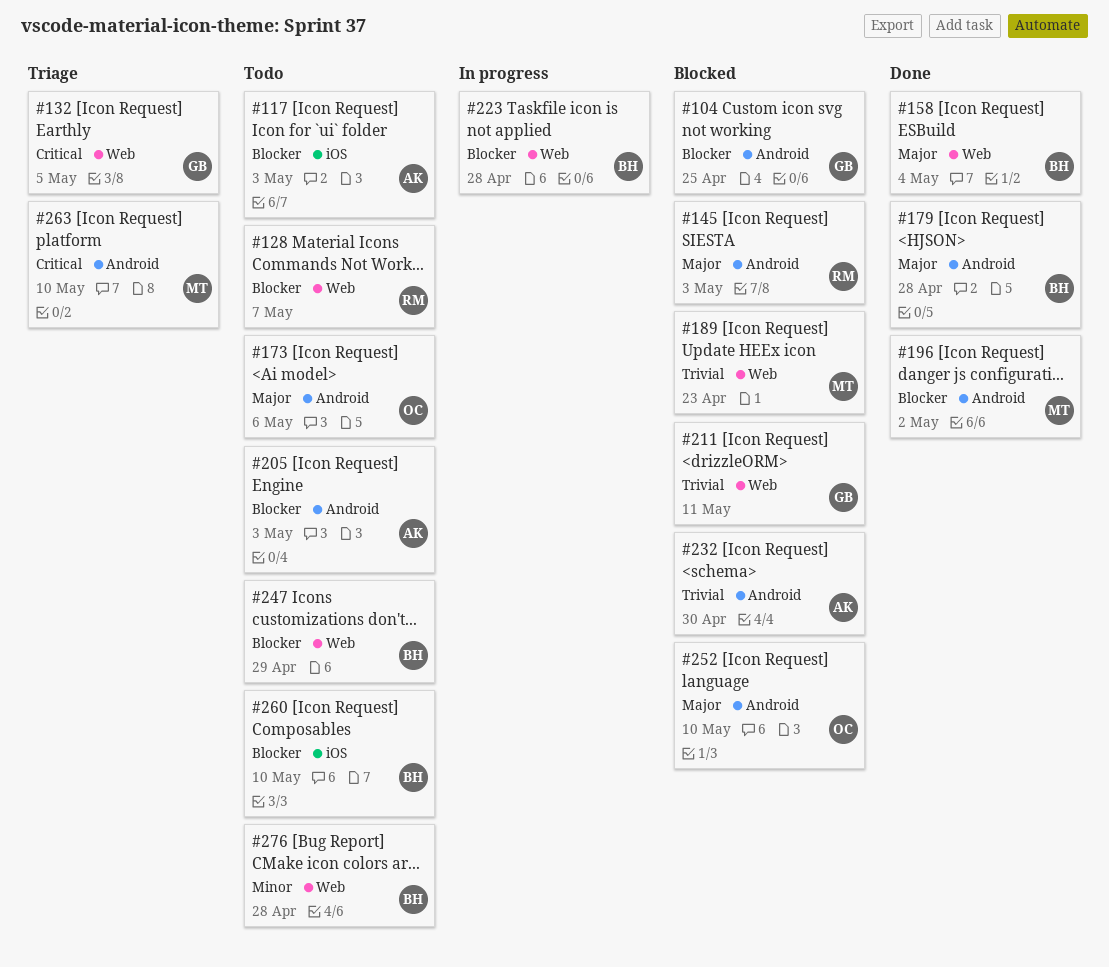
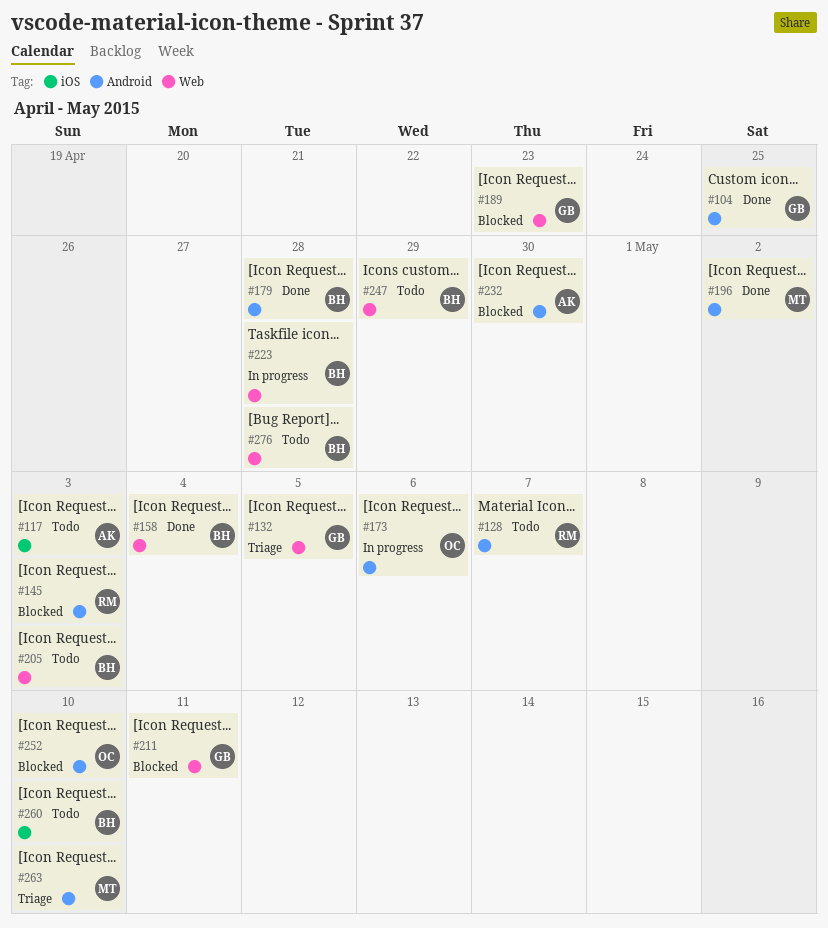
#104, status: Blocked -> Done
#128, label: Web -> Android
#173, status: Todo -> In progress
#189, owner: MT -> GB
#205, owner: AK -> BH
#205, label: Android -> Web

